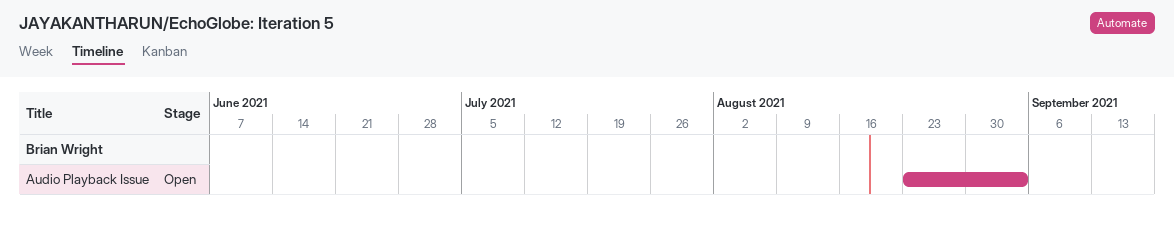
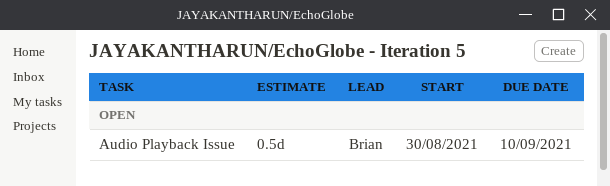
Audio Playback Issue, start: Aug 23 -> Aug 30
Audio Playback Issue, due: Sep 3 -> Sep 10

